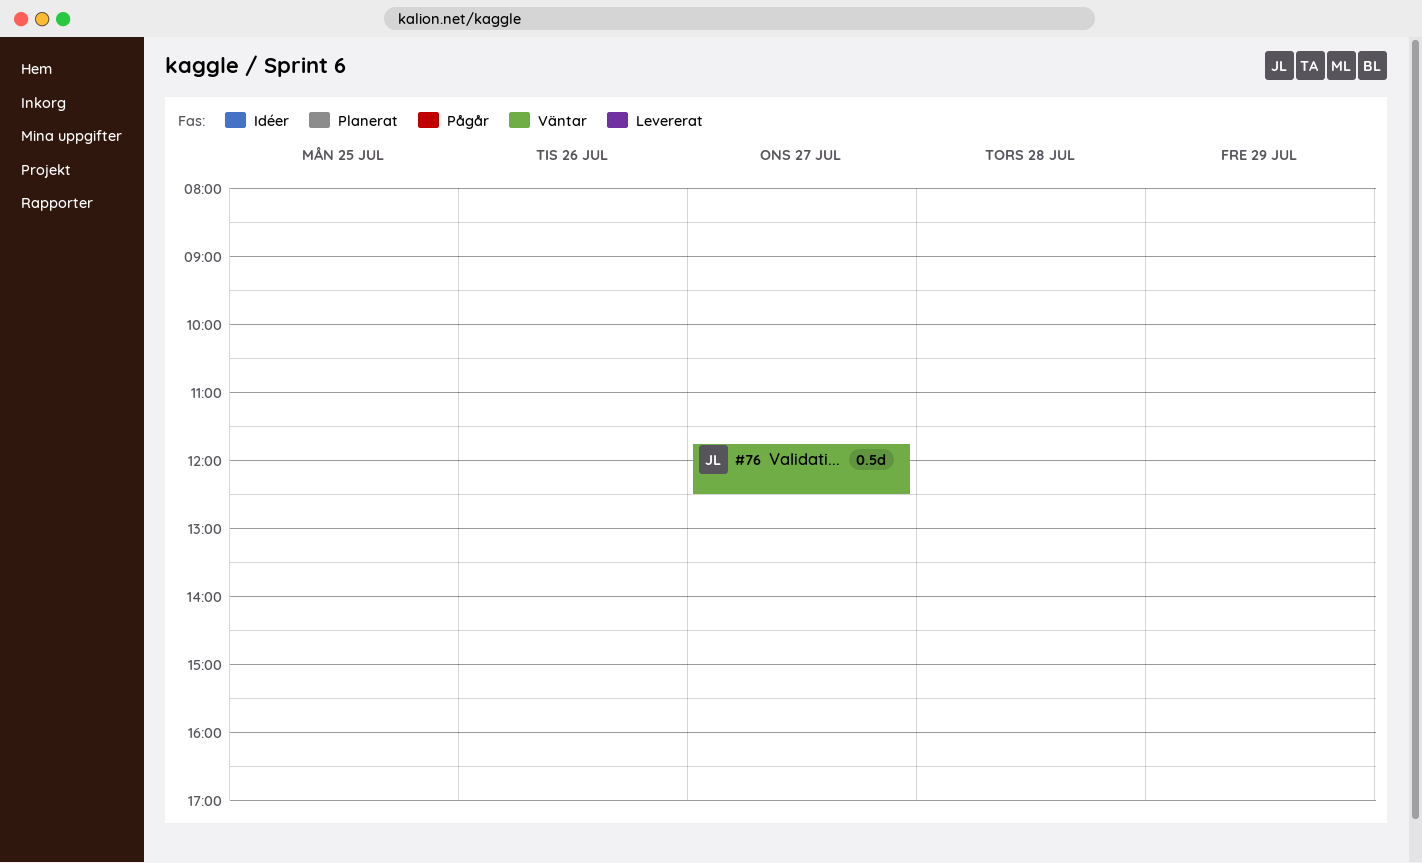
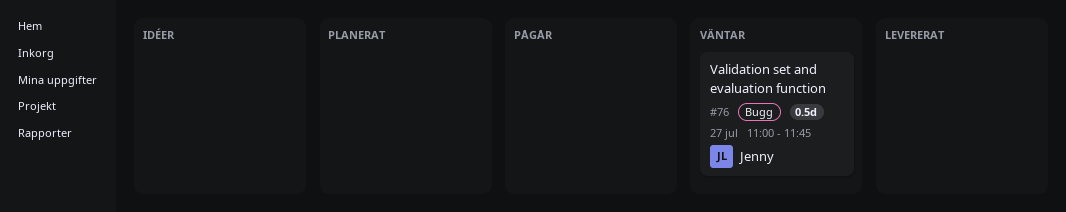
#76, begins: 11:45 -> 11:00
#76, ends: 12:30 -> 11:45

